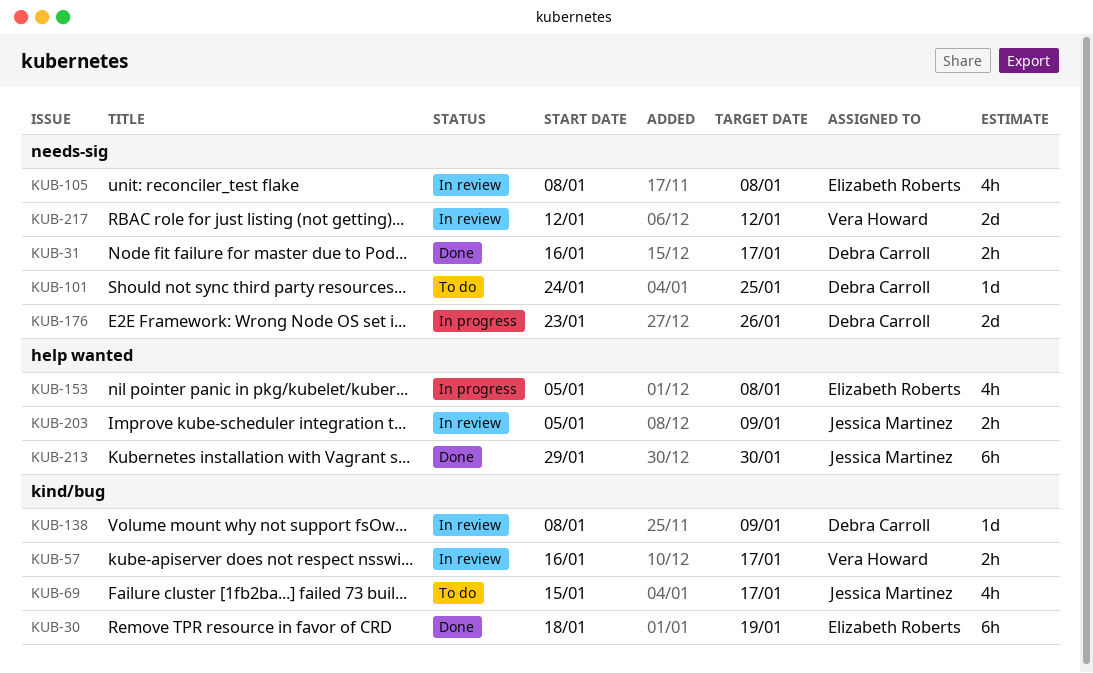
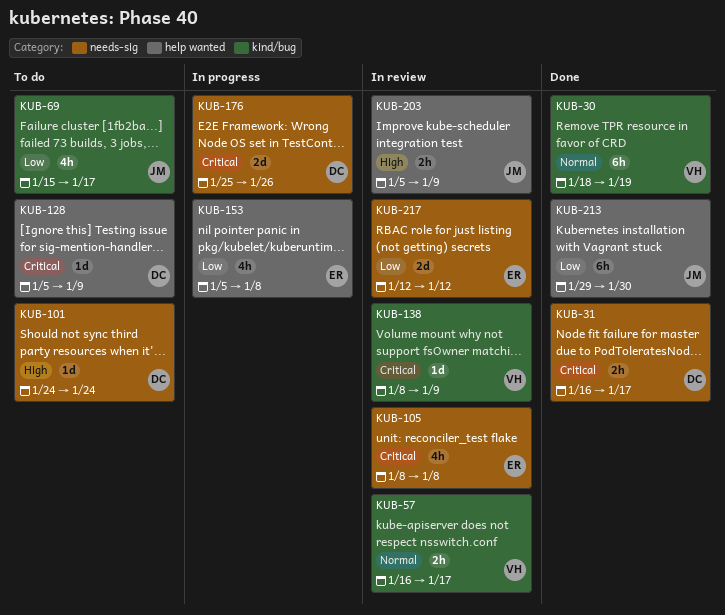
KUB-30, owner: Elizabeth Roberts -> Vera Howard
KUB-101, due: Jan 25 -> Jan 24
KUB-128: none -> present
KUB-138, owner: Debra Carroll -> Vera Howard
KUB-176, start: Jan 23 -> Jan 25
KUB-217, owner: Vera Howard -> Elizabeth Roberts

